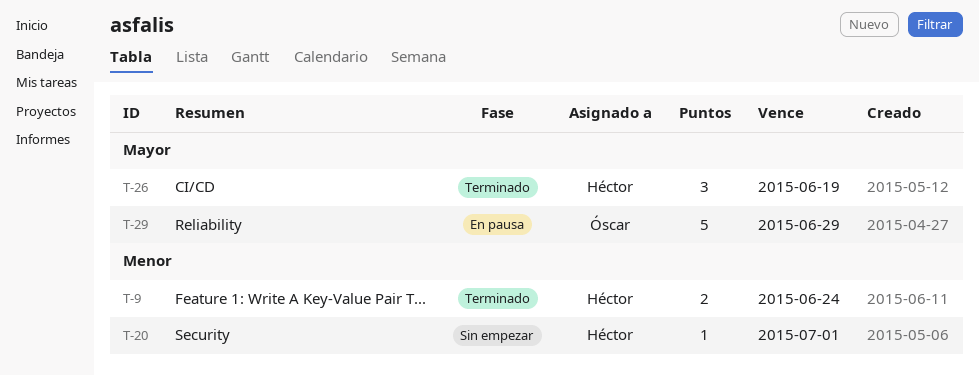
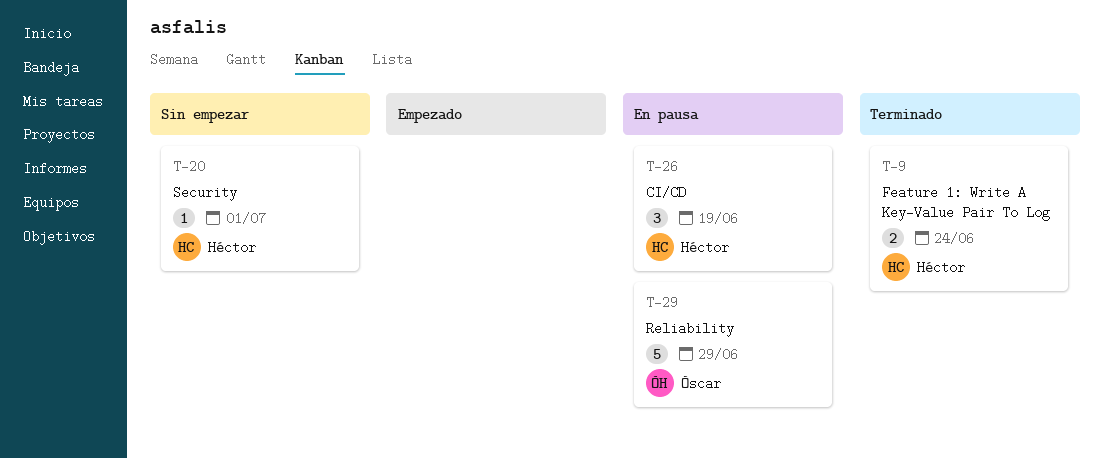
T-26, status: Terminado -> En pausa

